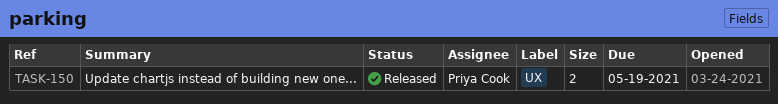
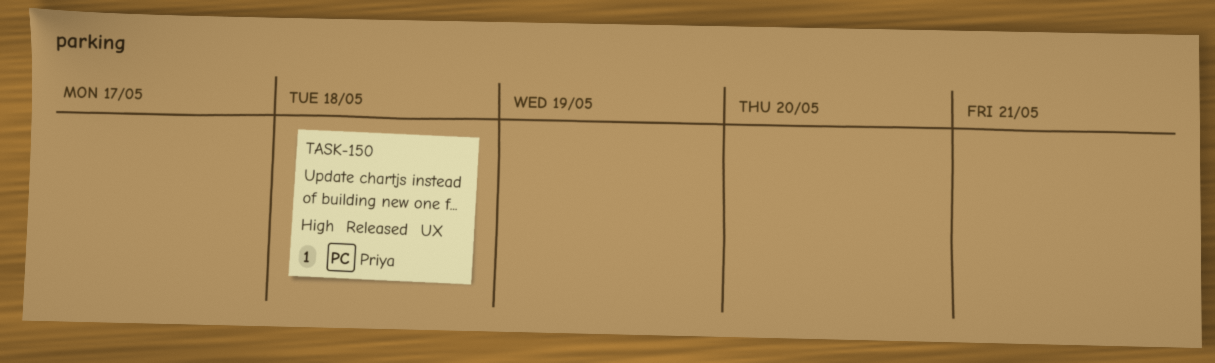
TASK-150, estimate: 2 -> 1
TASK-150, due: May 19 -> May 18

